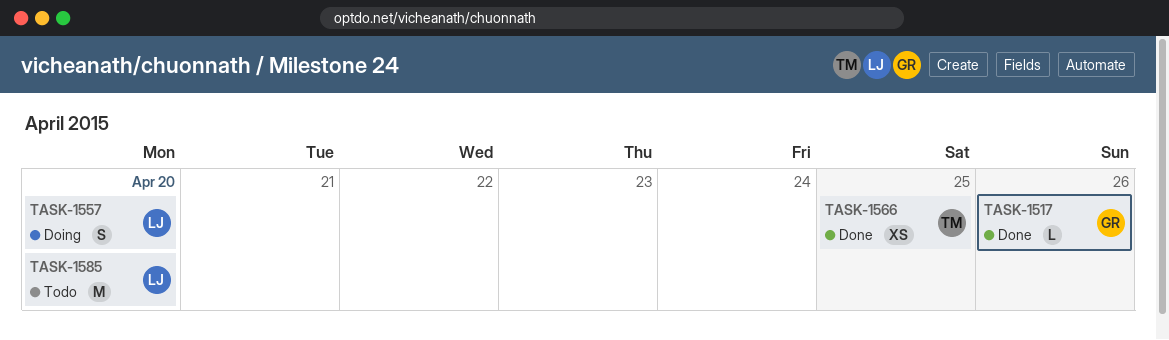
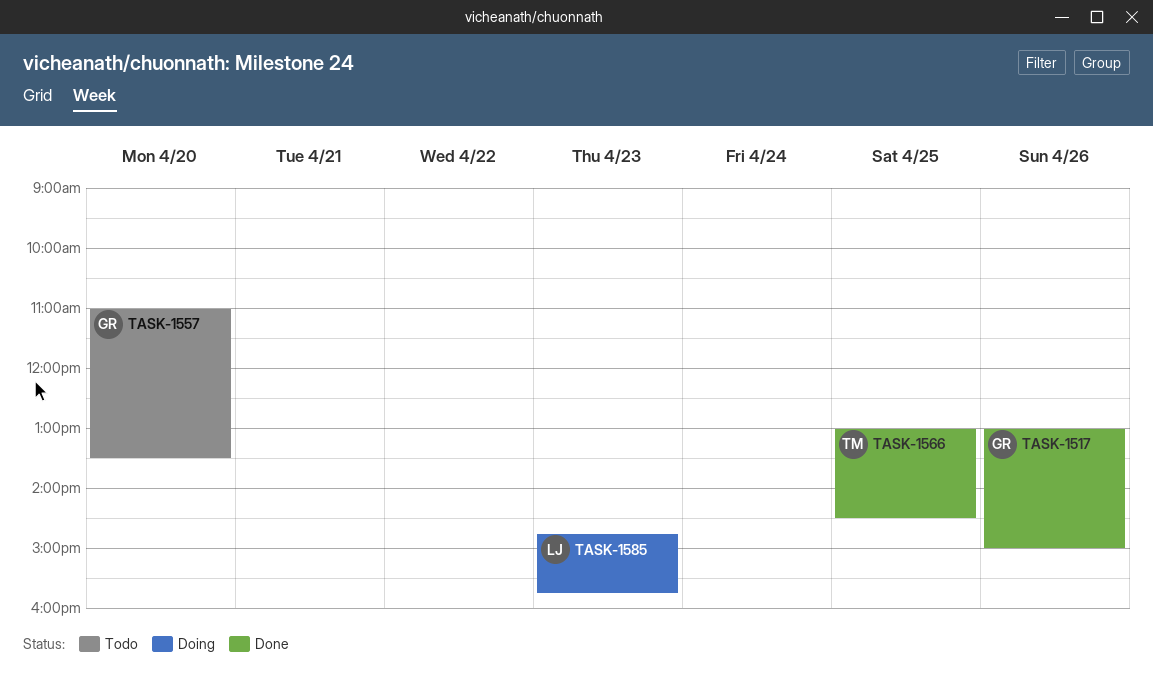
TASK-1557, status: Doing -> Todo
TASK-1557, owner: LJ -> GR
TASK-1585, status: Todo -> Doing
TASK-1585, day: Apr 20 -> Apr 23

